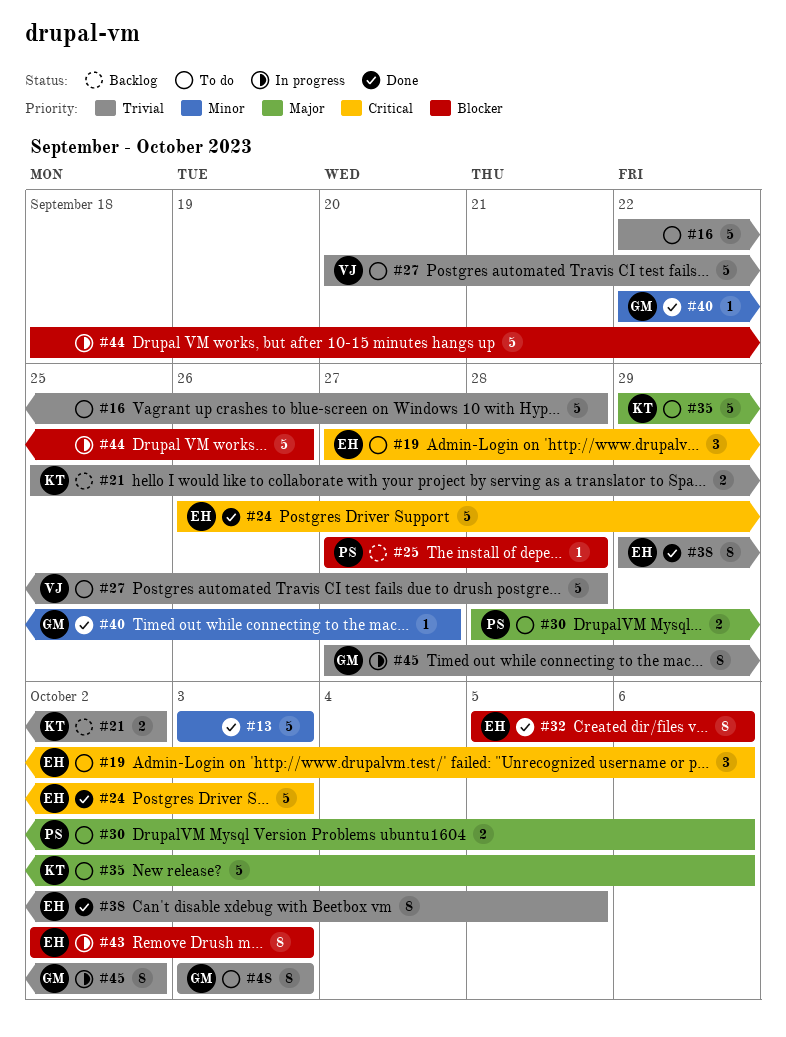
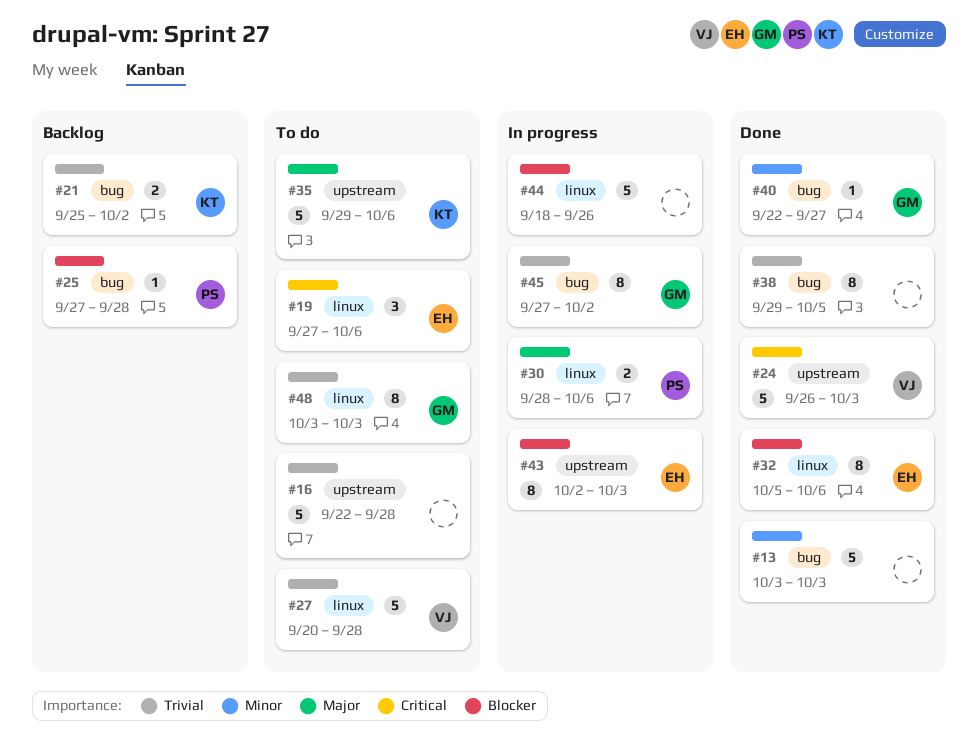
#24, owner: EH -> VJ
#30, status: To do -> In progress
#38, owner: EH -> none

